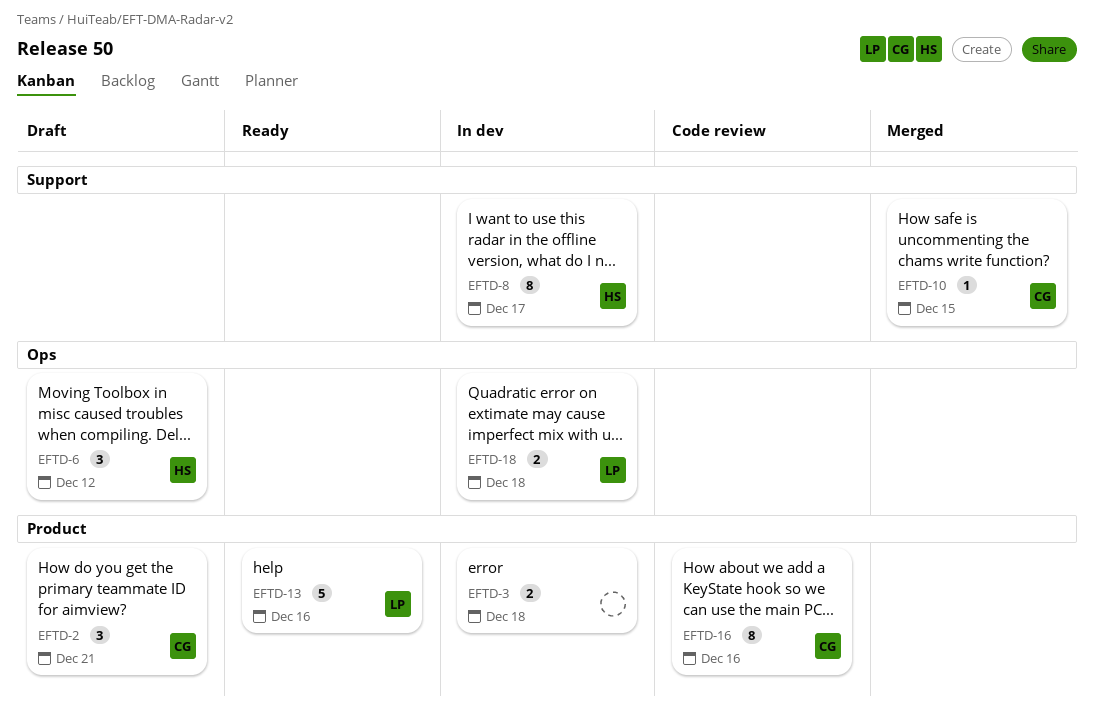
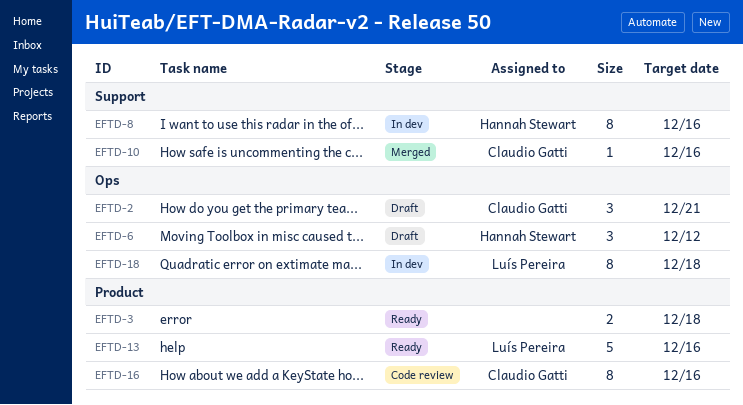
EFTD-2, label: Product -> Ops
EFTD-3, status: In dev -> Ready
EFTD-8, due: Dec 17 -> Dec 16
EFTD-10, due: Dec 15 -> Dec 16
EFTD-18, estimate: 2 -> 8

